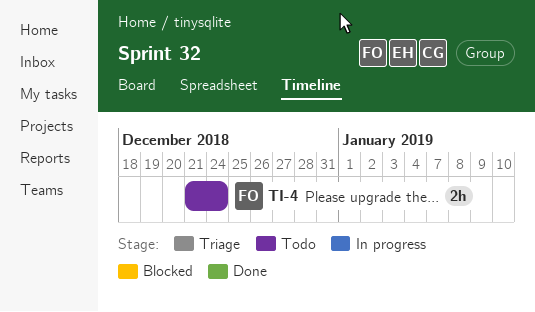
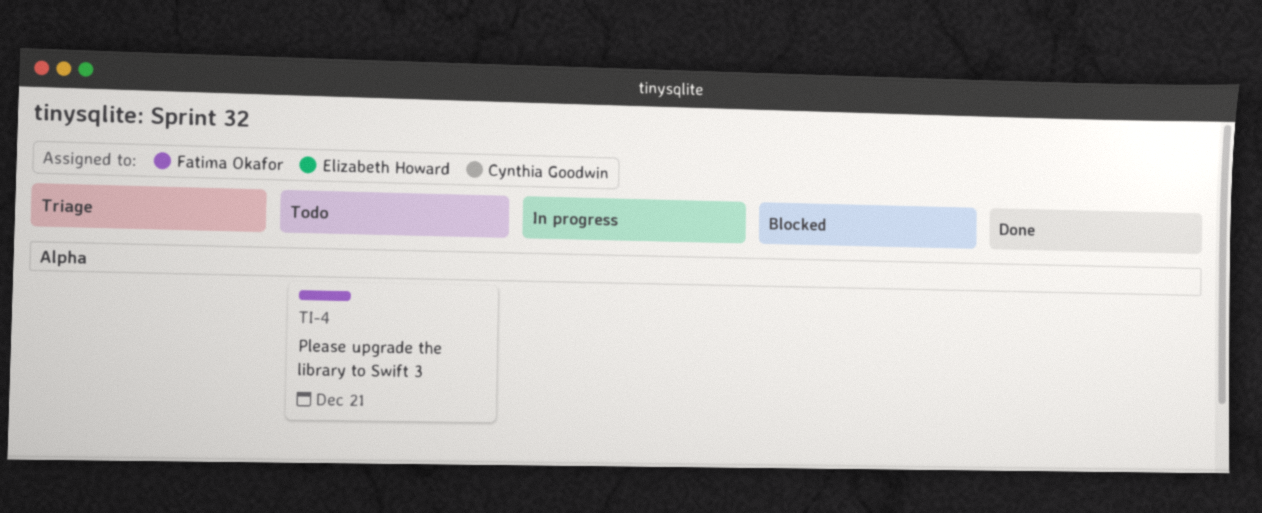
TI-4, due: Dec 24 -> Dec 21

